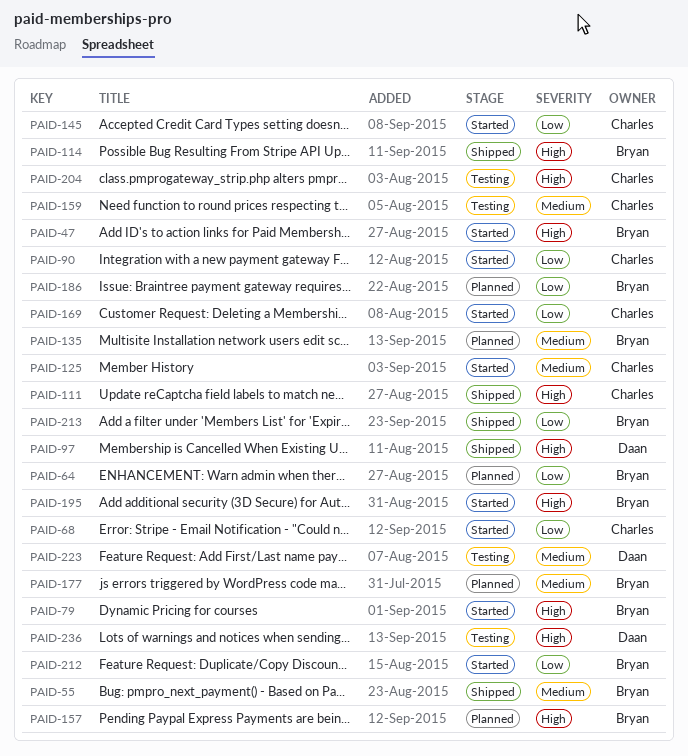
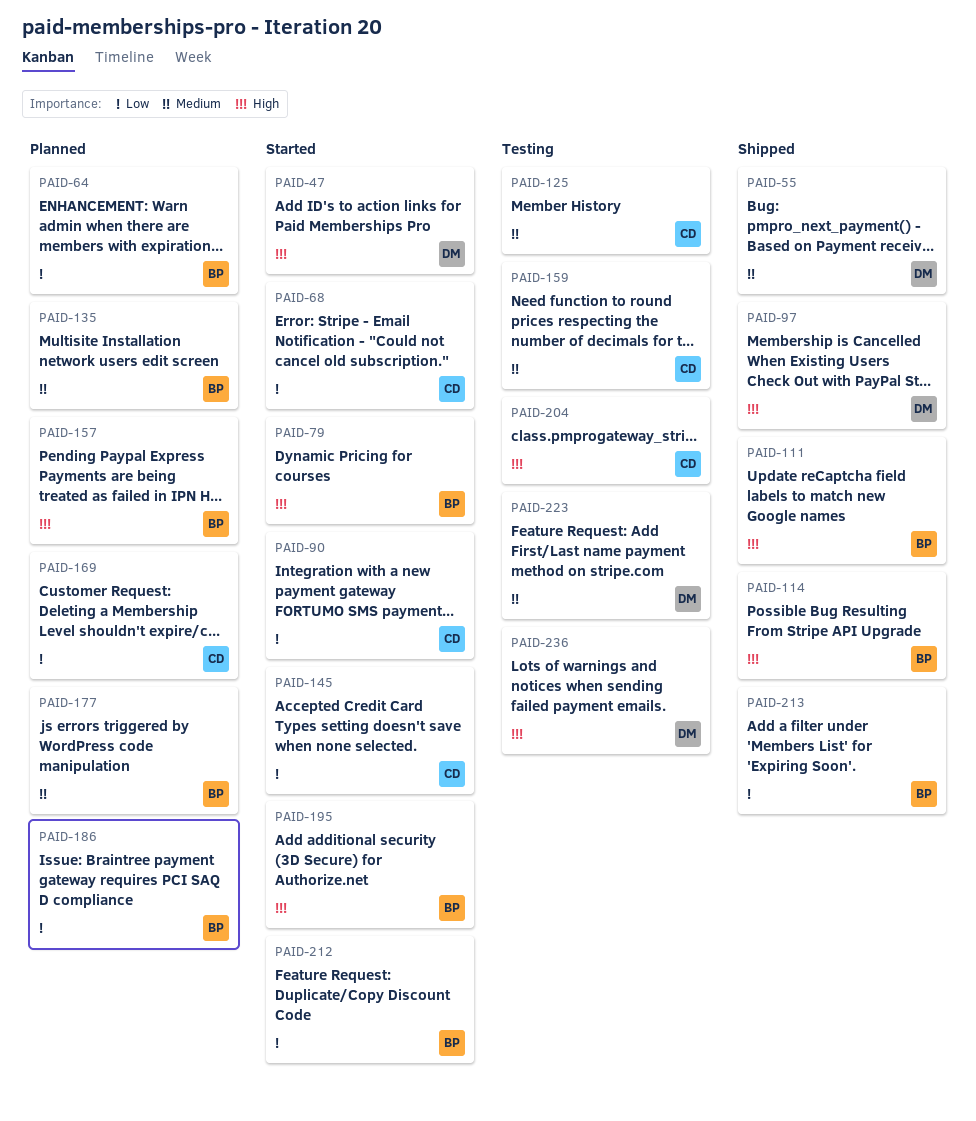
PAID-47, owner: Bryan -> Daan
PAID-55, owner: Bryan -> Daan
PAID-111, owner: Charles -> Bryan
PAID-125, status: Started -> Testing
PAID-169, status: Started -> Planned

